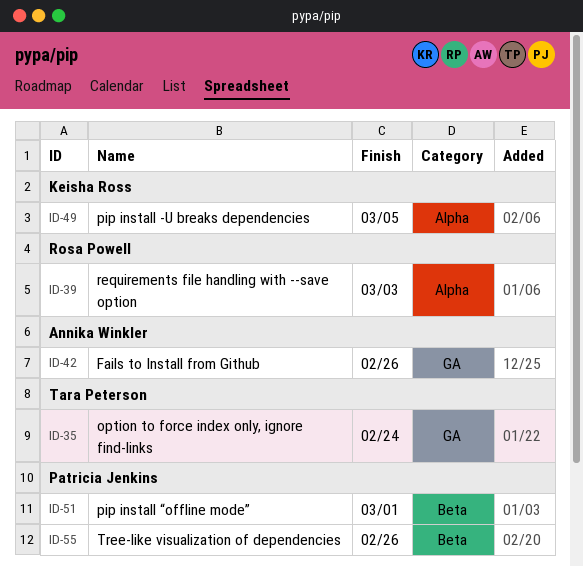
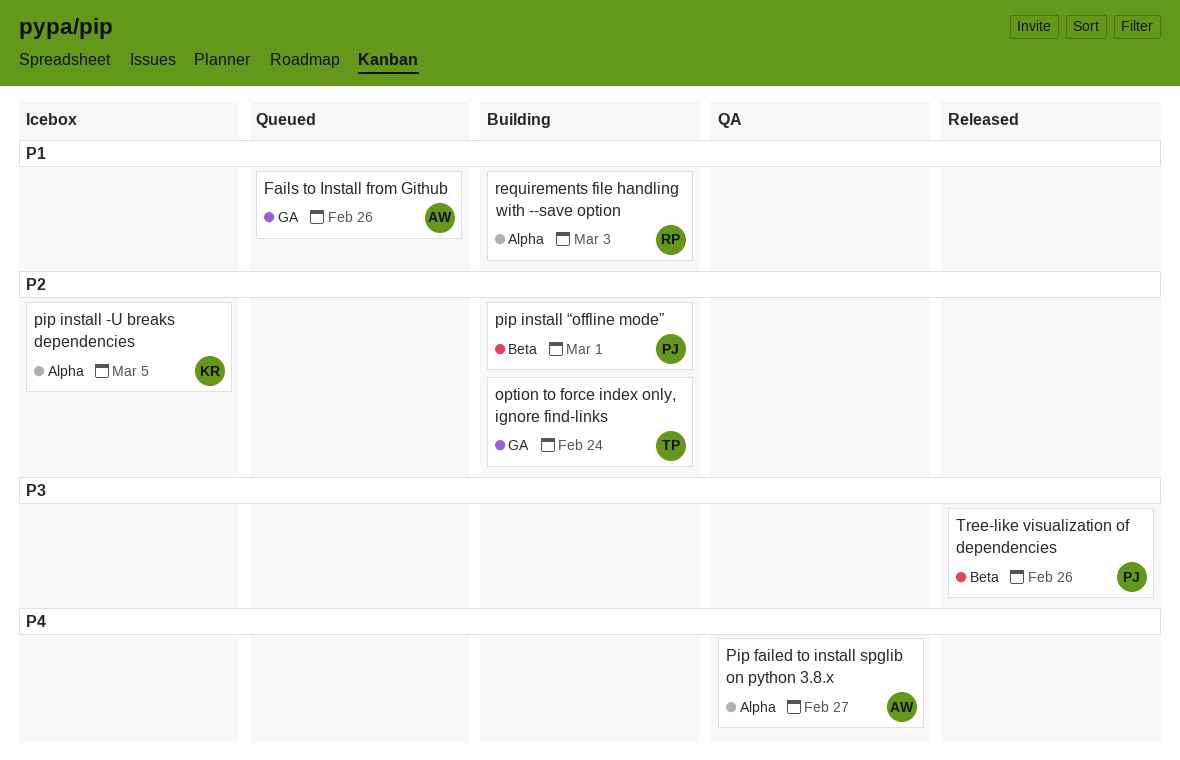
Pip failed to install spglib on python 3.8.x: none -> present

